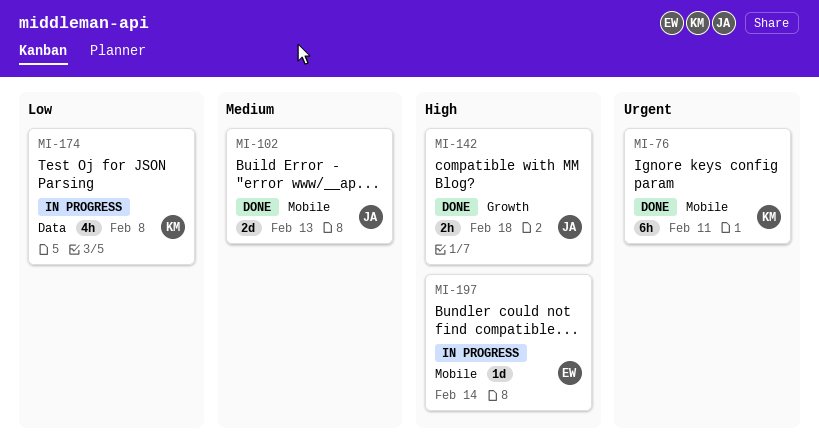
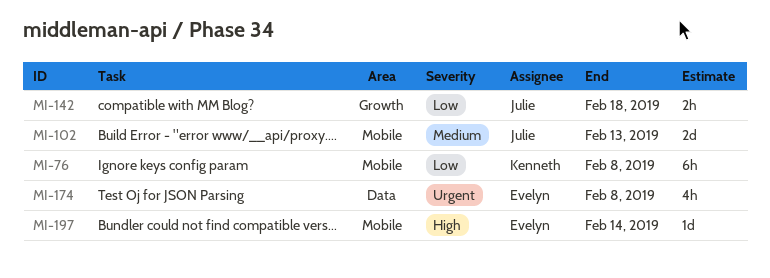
MI-76, priority: Urgent -> Low
MI-76, due: Feb 11 -> Feb 8
MI-142, priority: High -> Low
MI-174, owner: Kenneth -> Evelyn
MI-174, priority: Low -> Urgent

